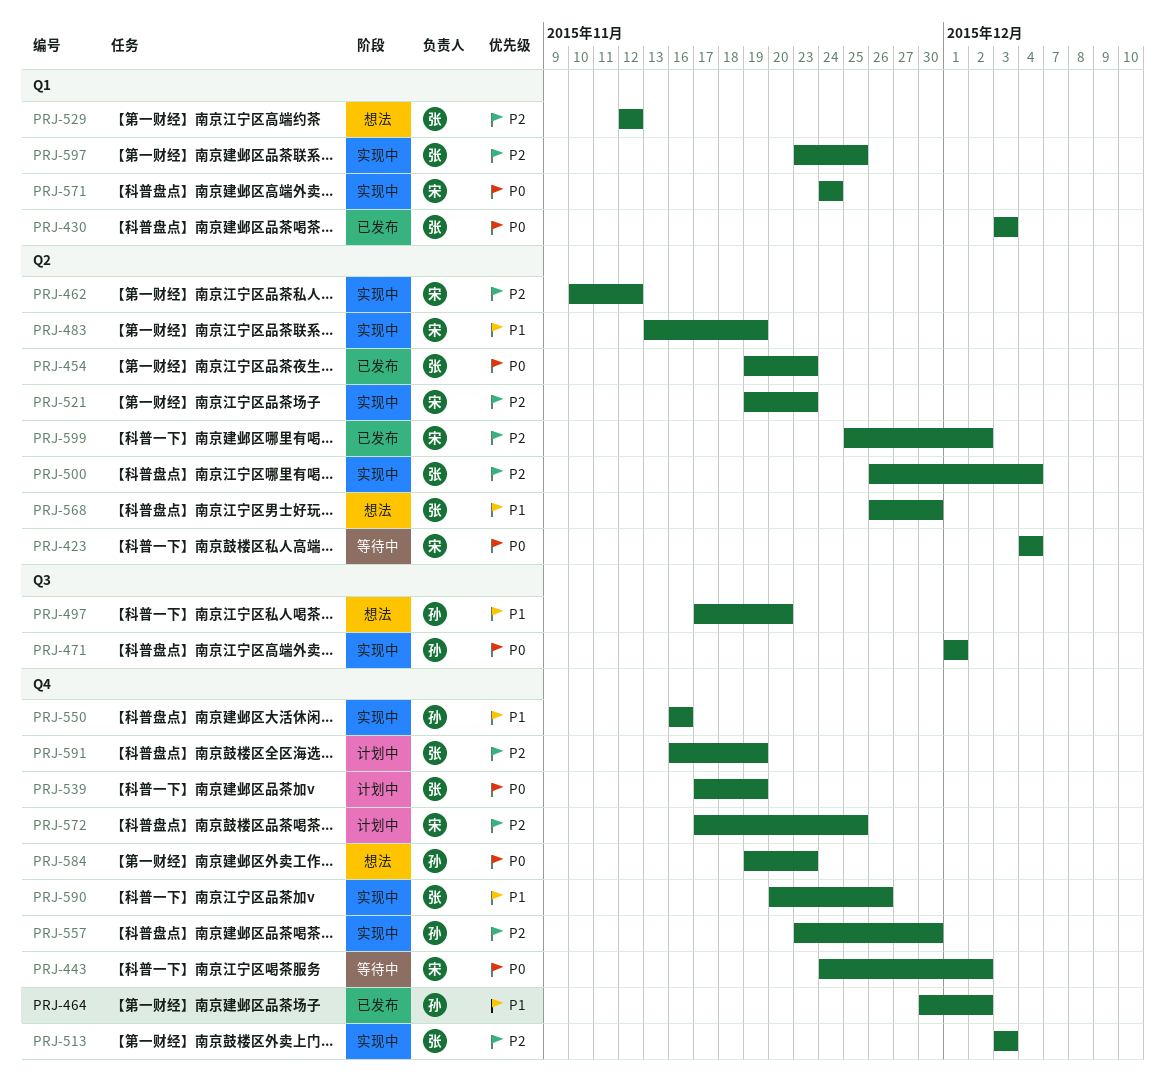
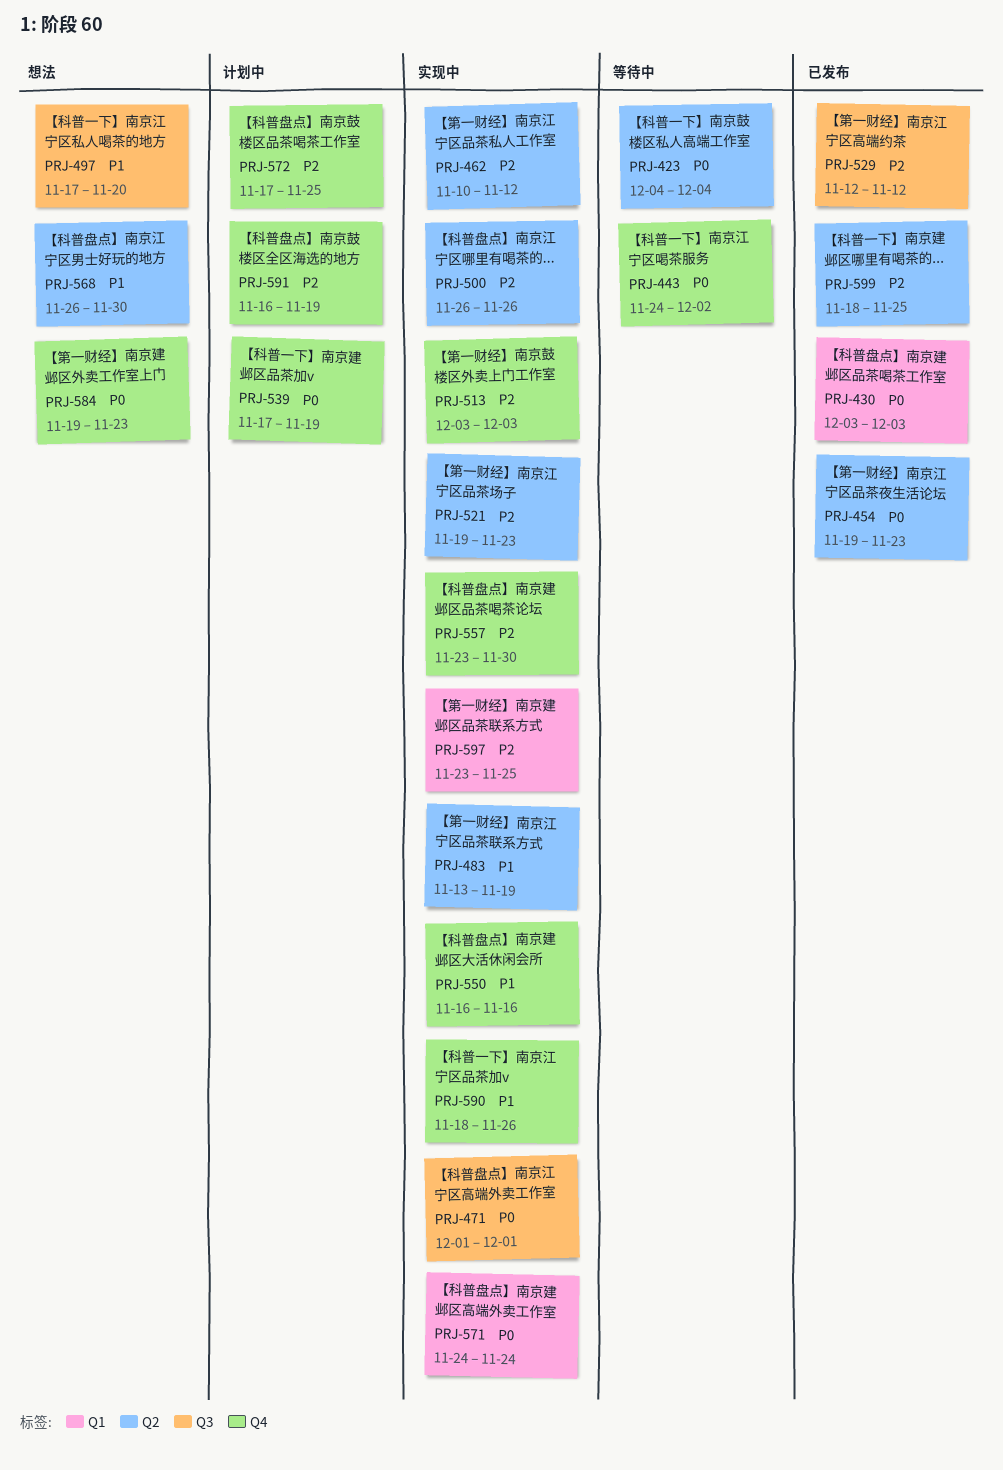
PRJ-464: present -> none
PRJ-500, due: Dec 4 -> Nov 26
PRJ-529, status: 想法 -> 已发布
PRJ-529, label: Q1 -> Q3
PRJ-590, start: Nov 20 -> Nov 18
PRJ-599, start: Nov 25 -> Nov 18
PRJ-599, due: Dec 2 -> Nov 25

